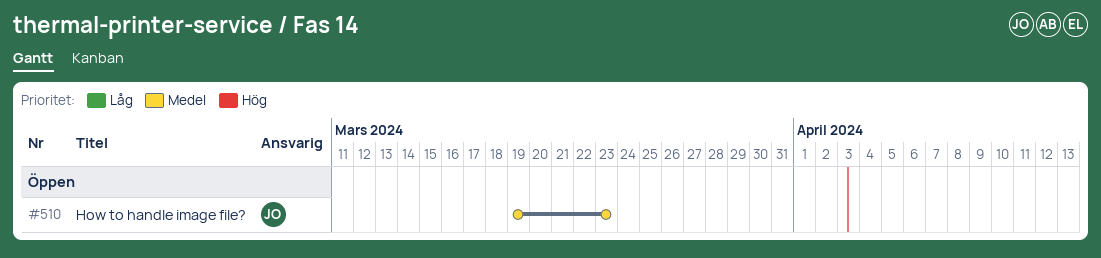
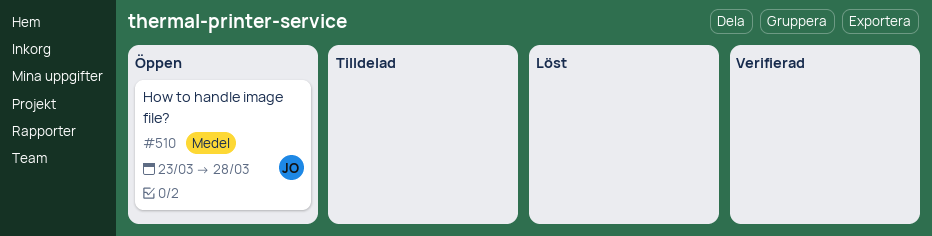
#510, start: Mar 19 -> Mar 23
#510, due: Mar 23 -> Mar 28

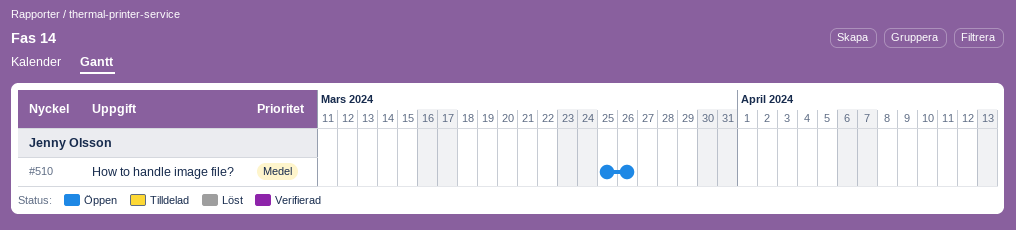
#510, start: Mar 23 -> Mar 25
#510, due: Mar 28 -> Mar 26

